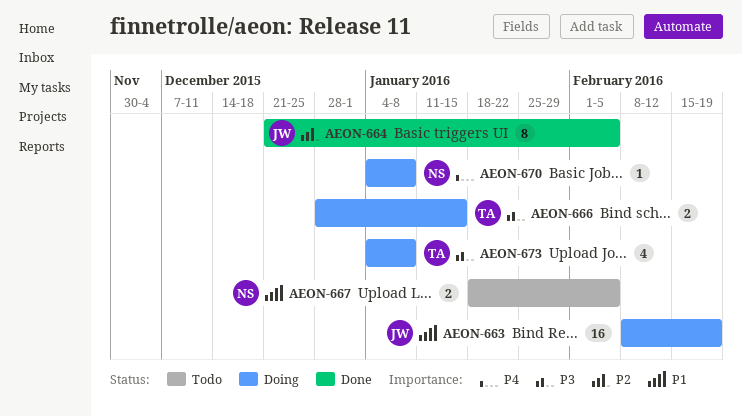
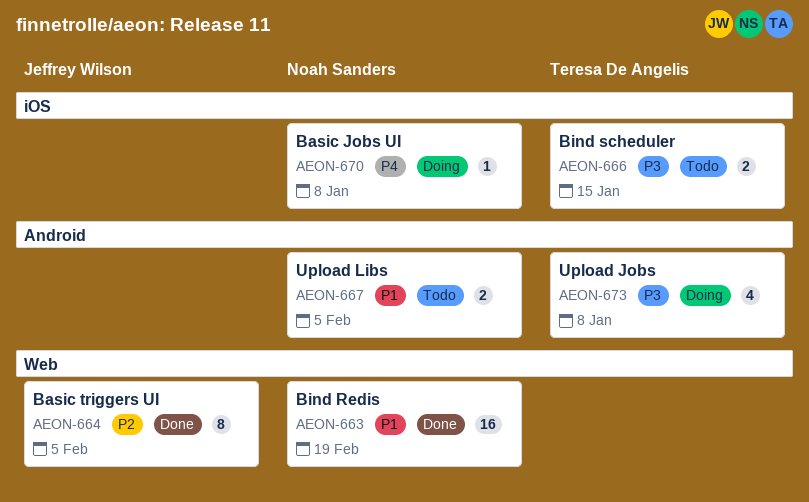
AEON-663, status: Doing -> Done
AEON-663, owner: Jeffrey Wilson -> Noah Sanders
AEON-666, status: Doing -> Todo

